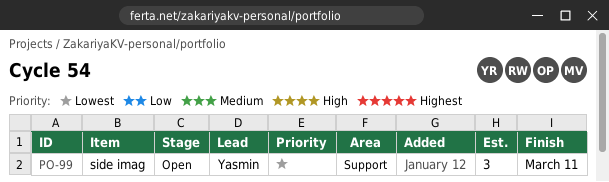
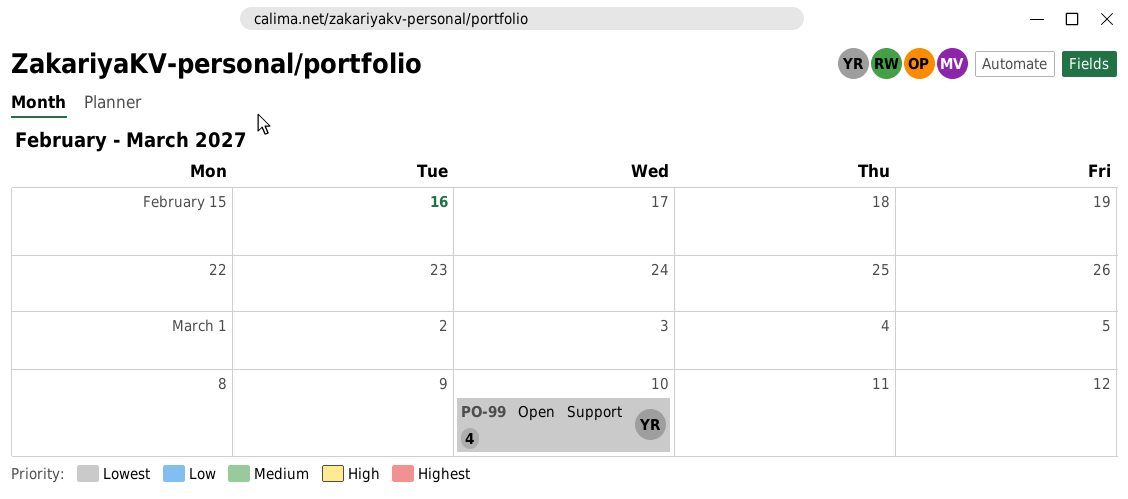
PO-99, estimate: 3 -> 4
PO-99, due: Mar 11 -> Mar 10

